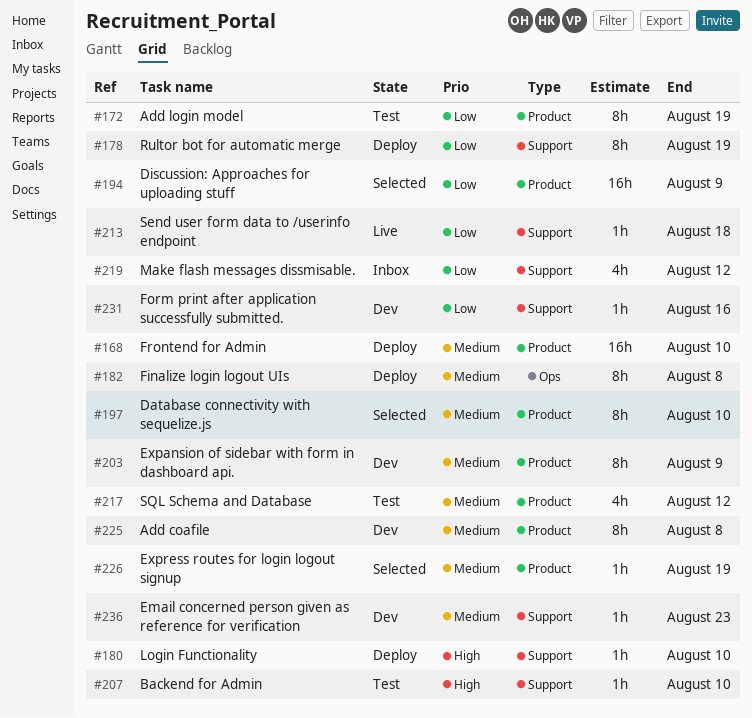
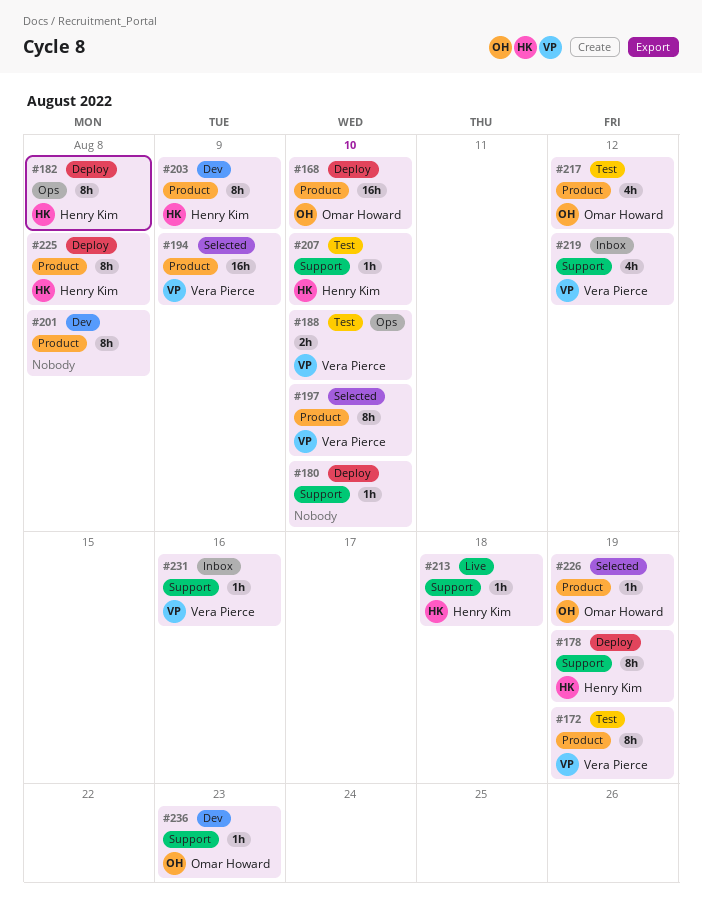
#188: none -> present
#201: none -> present
#225, status: Dev -> Deploy
#231, status: Dev -> Inbox

